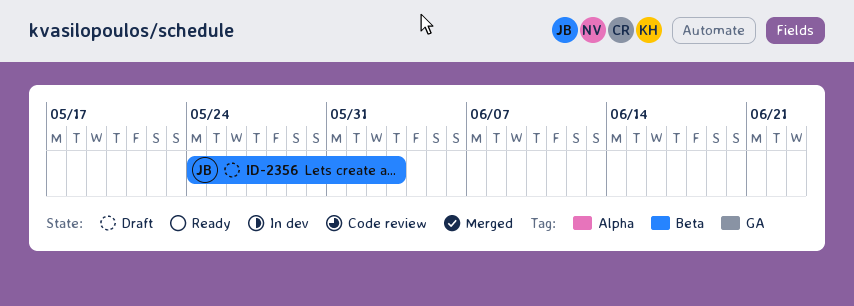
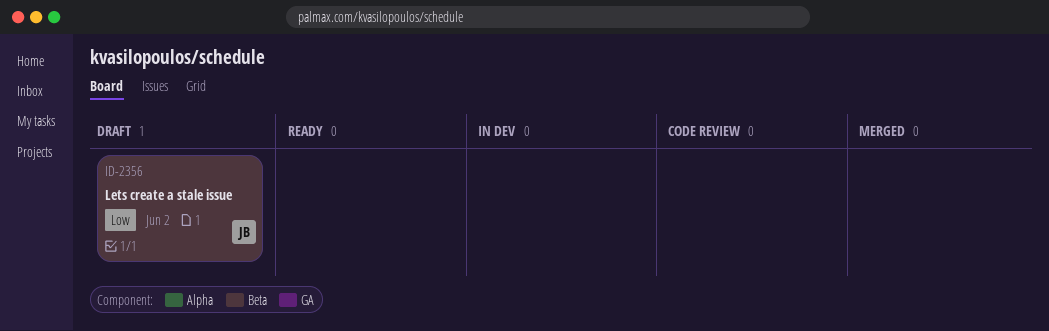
ID-2356, due: Jun 3 -> Jun 2

